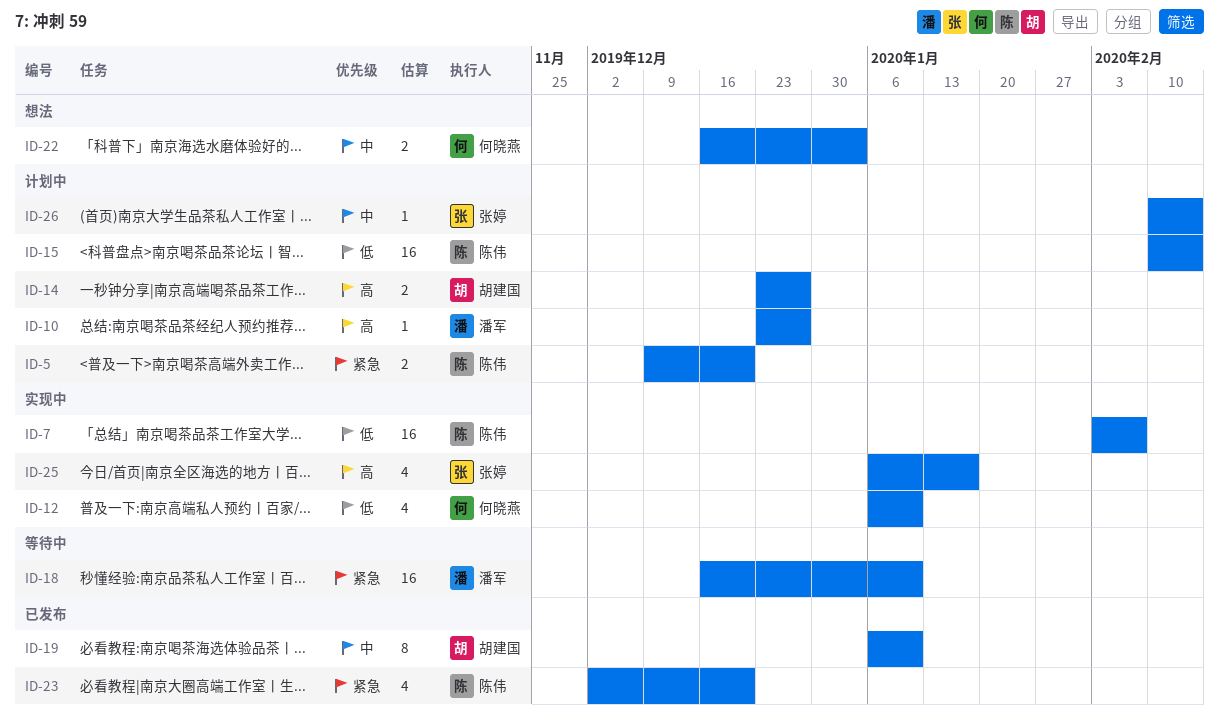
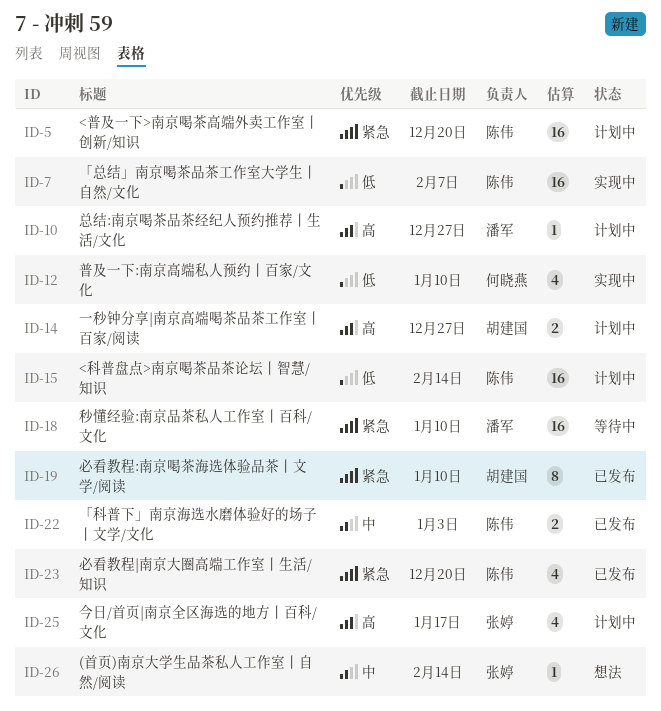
ID-5, estimate: 2 -> 16
ID-19, priority: 中 -> 紧急
ID-22, status: 想法 -> 已发布
ID-22, owner: 何晓燕 -> 陈伟
ID-25, status: 实现中 -> 计划中
ID-26, status: 计划中 -> 想法

